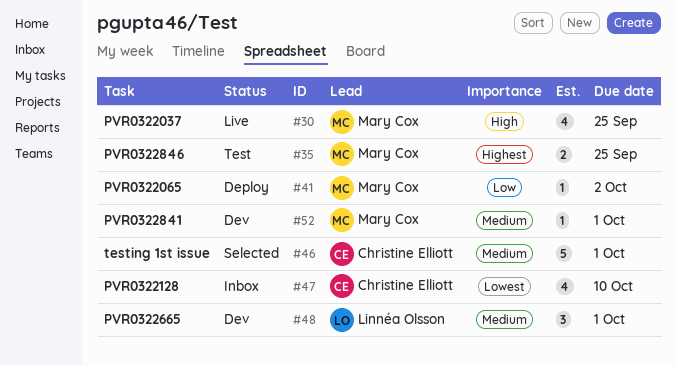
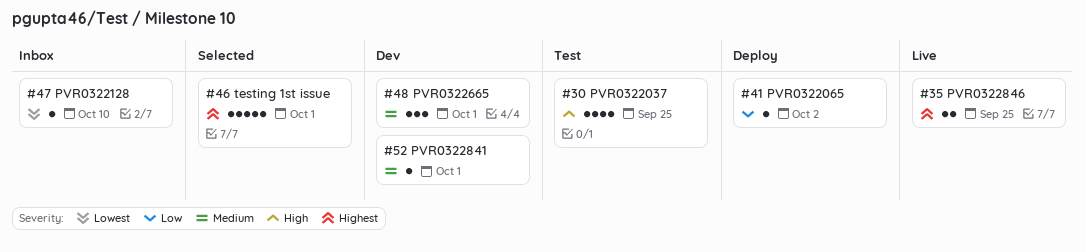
#30, status: Live -> Test
#35, status: Test -> Live
#46, priority: Medium -> Highest
#47, estimate: 4 -> 1

